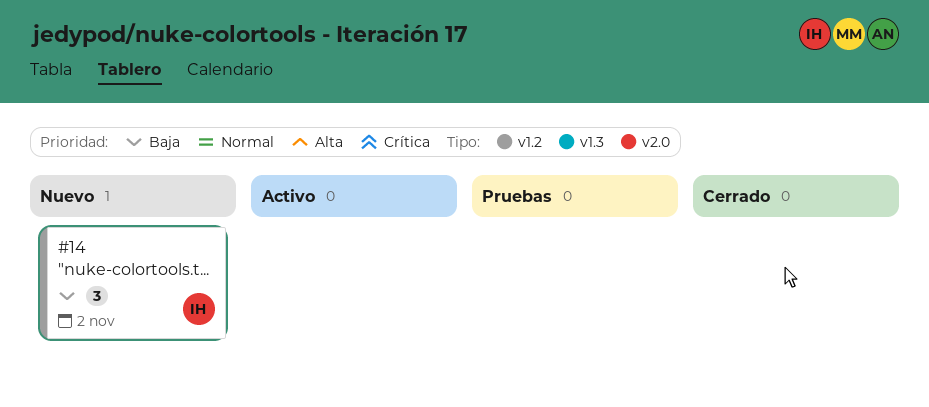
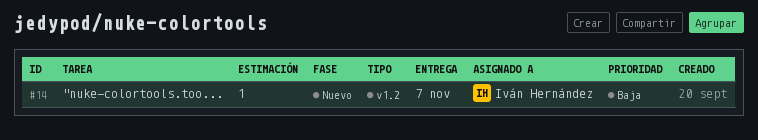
#14, estimate: 3 -> 1
#14, due: Nov 2 -> Nov 7

